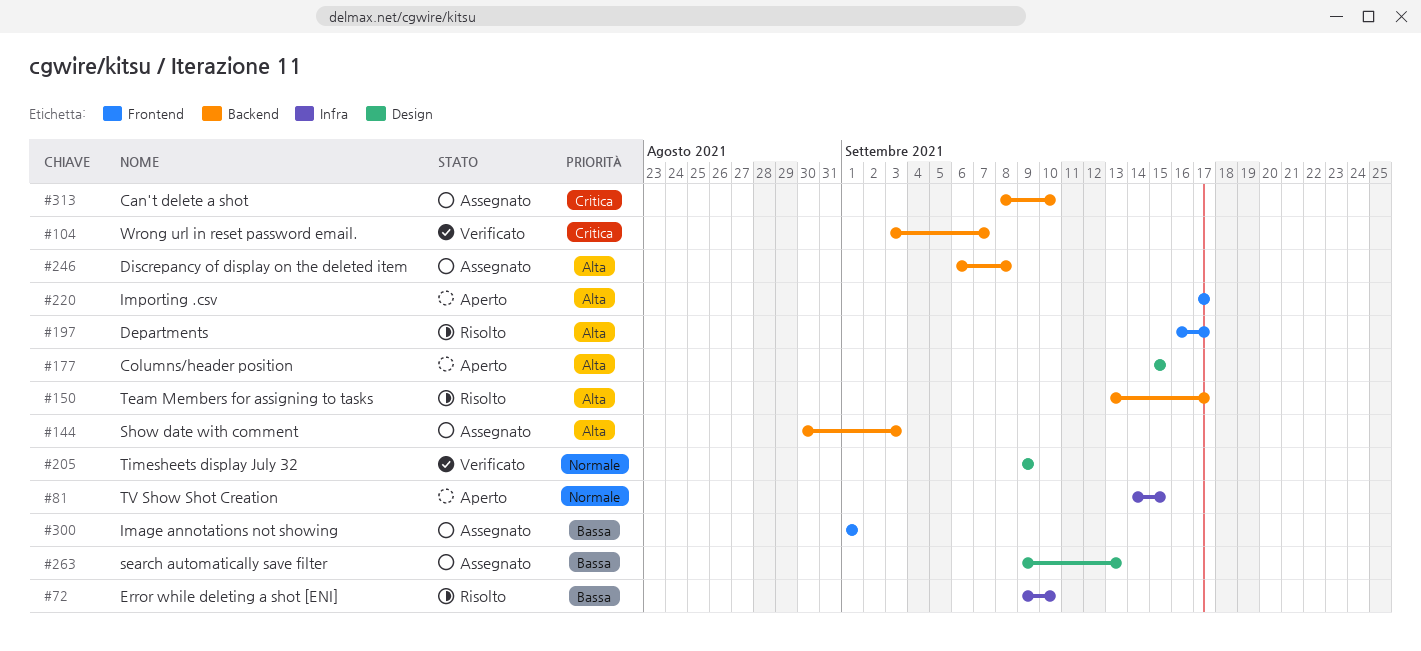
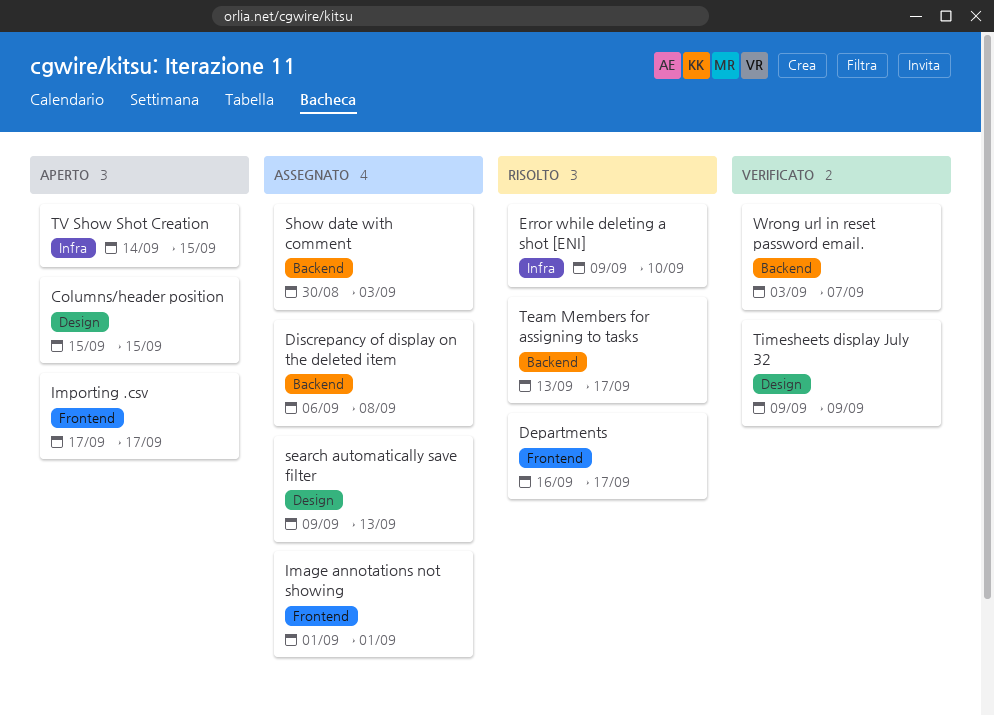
Can't delete a shot: present -> none

